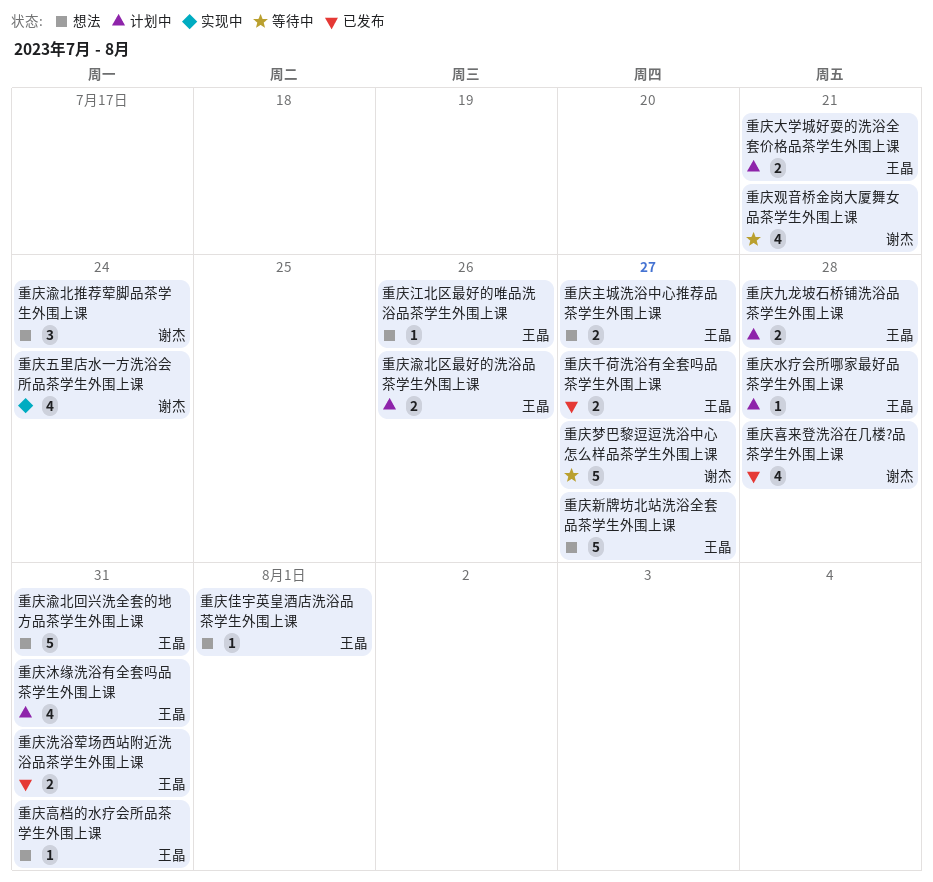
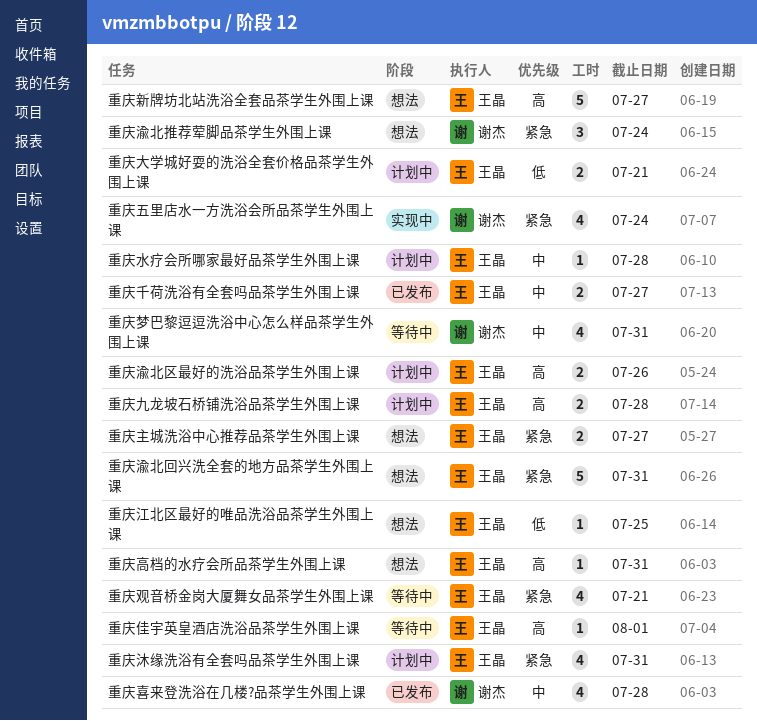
重庆佳宇英皇酒店洗浴品茶学生外围上课, status: 想法 -> 等待中
重庆梦巴黎逗逗洗浴中心怎么样品茶学生外围上课, estimate: 5 -> 4
重庆梦巴黎逗逗洗浴中心怎么样品茶学生外围上课, due: Jul 27 -> Jul 31
重庆江北区最好的唯品洗浴品茶学生外围上课, due: Jul 26 -> Jul 25
重庆洗浴荤场西站附近洗浴品茶学生外围上课: present -> none
重庆观音桥金岗大厦舞女品茶学生外围上课, owner: 谢杰 -> 王晶

